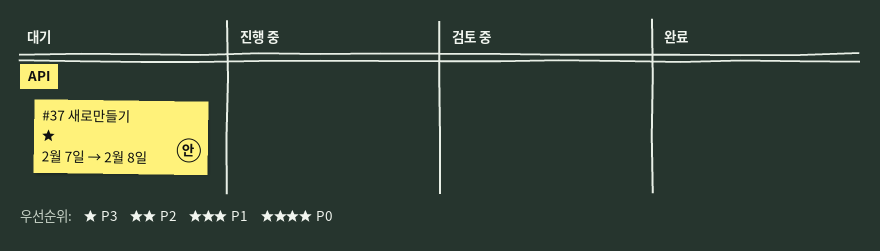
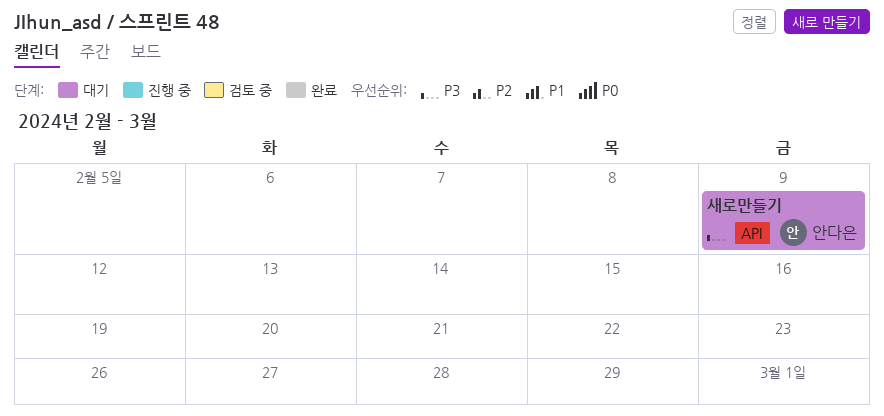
새로만들기, due: Feb 8 -> Feb 9

